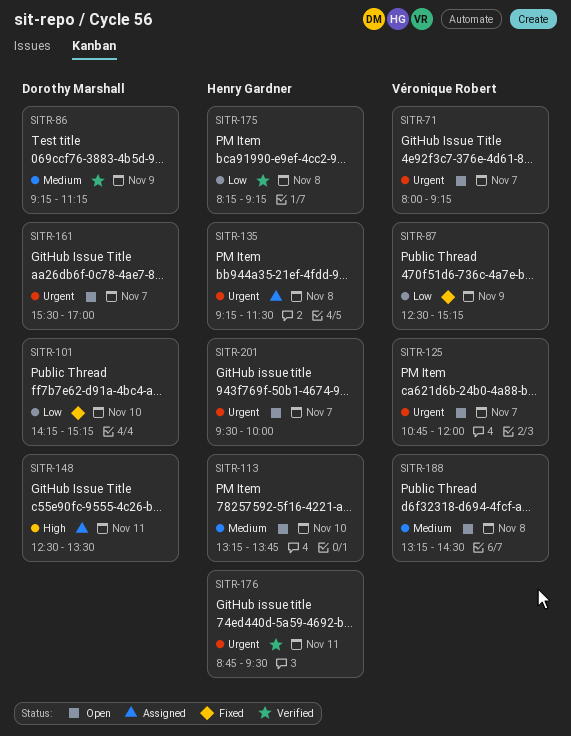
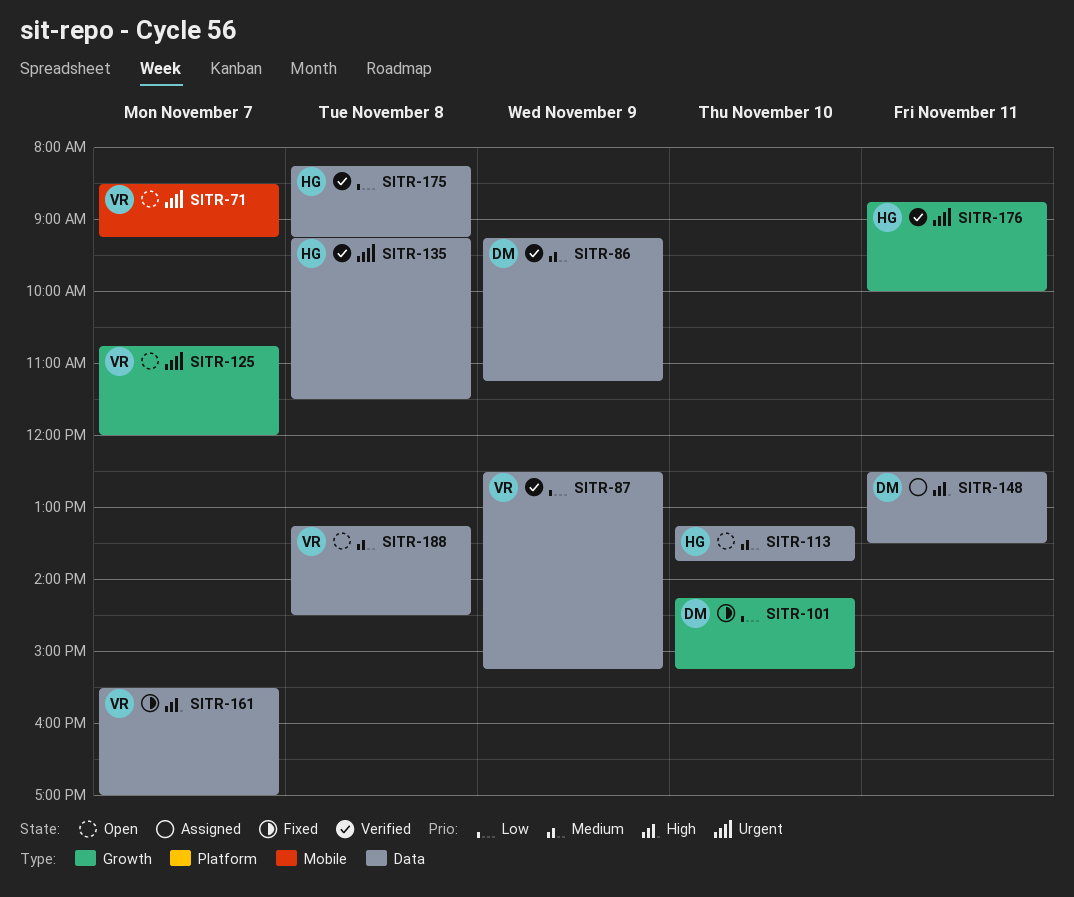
SITR-71, begins: 08:00 -> 08:30
SITR-87, status: Fixed -> Verified
SITR-135, status: Assigned -> Verified
SITR-161, status: Open -> Fixed
SITR-161, owner: Dorothy Marshall -> Véronique Robert
SITR-161, priority: Urgent -> High
SITR-176, ends: 09:30 -> 10:00
SITR-201: present -> none

